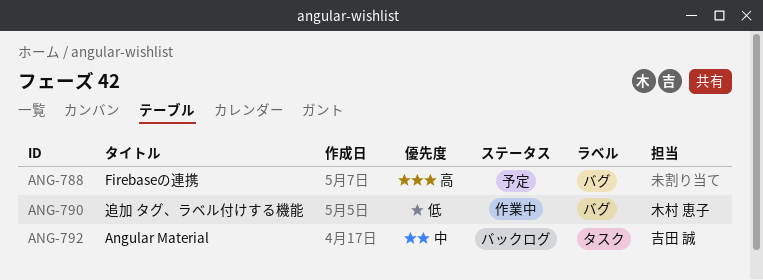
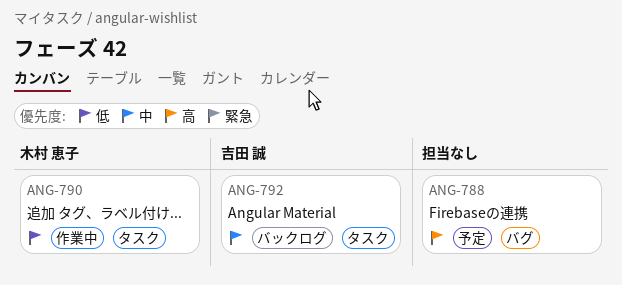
ANG-790, label: バグ -> タスク

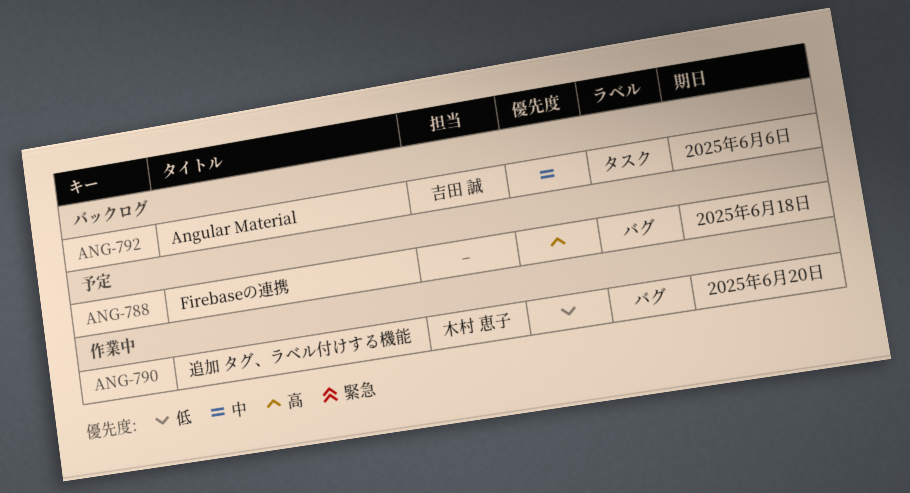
ANG-790, label: タスク -> バグ

